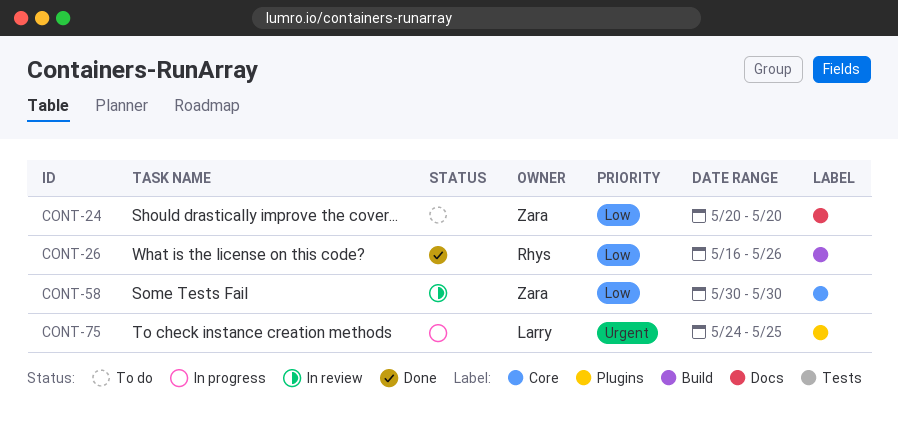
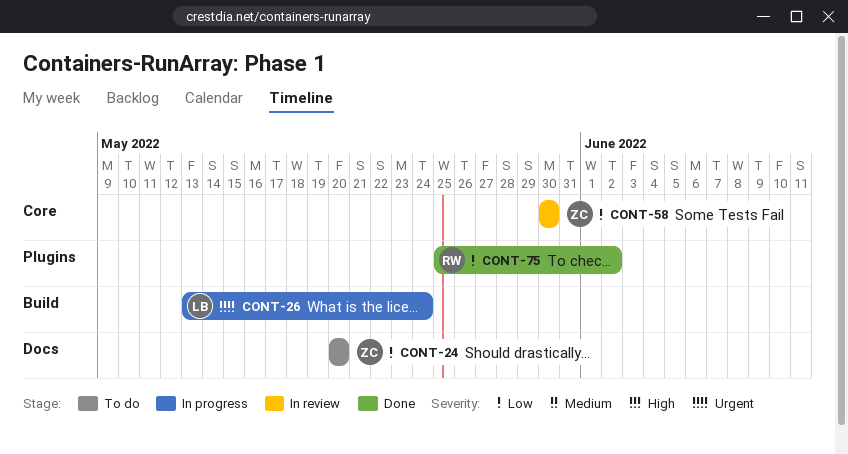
CONT-26, status: Done -> In progress
CONT-26, owner: Rhys -> Larry
CONT-26, priority: Low -> Urgent
CONT-26, start: May 16 -> May 13
CONT-26, due: May 26 -> May 24
CONT-75, status: In progress -> Done
CONT-75, owner: Larry -> Rhys
CONT-75, priority: Urgent -> Low
CONT-75, start: May 24 -> May 25
CONT-75, due: May 25 -> Jun 2

